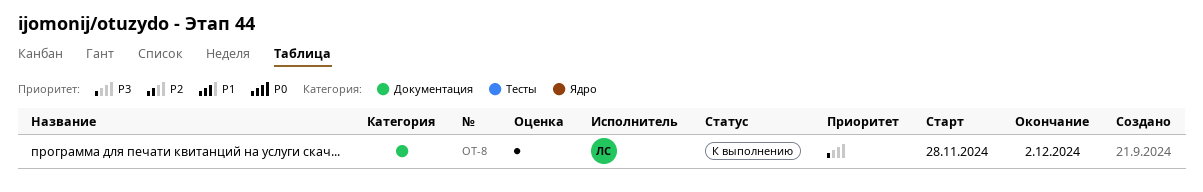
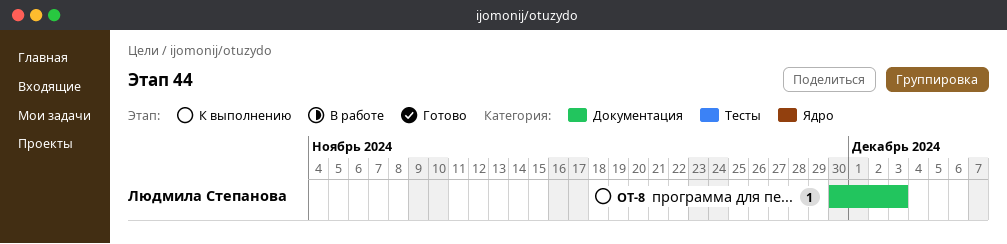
OT-8, start: Nov 28 -> Nov 30
OT-8, due: Dec 2 -> Dec 3

